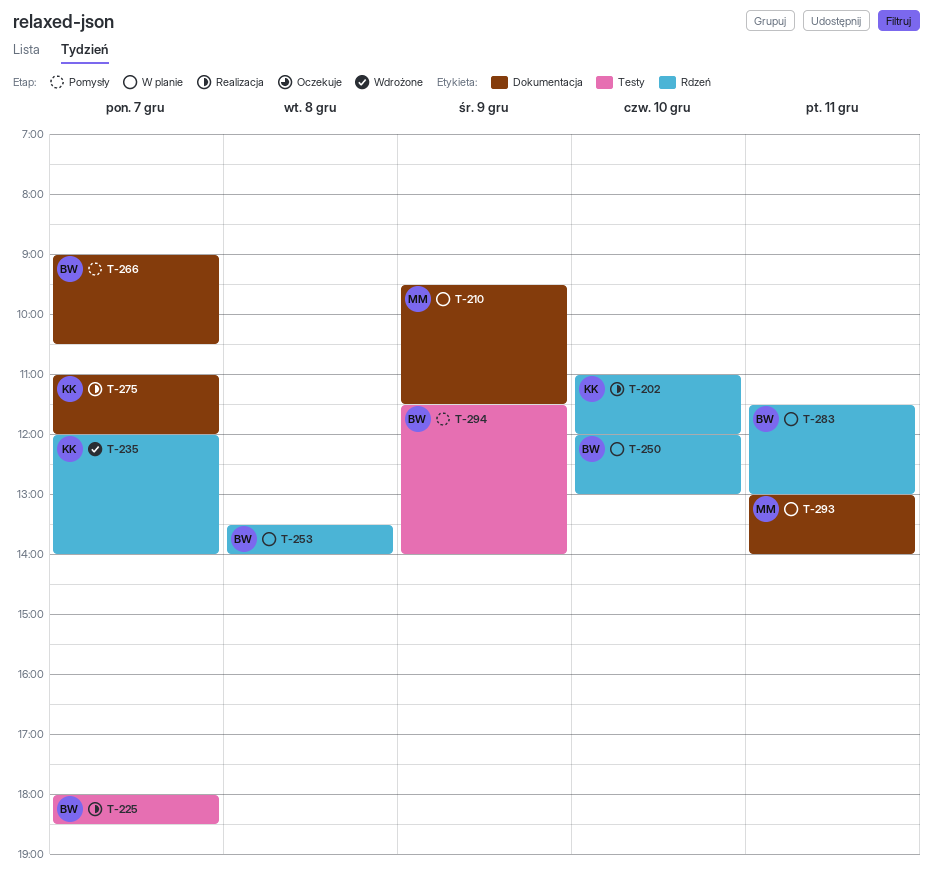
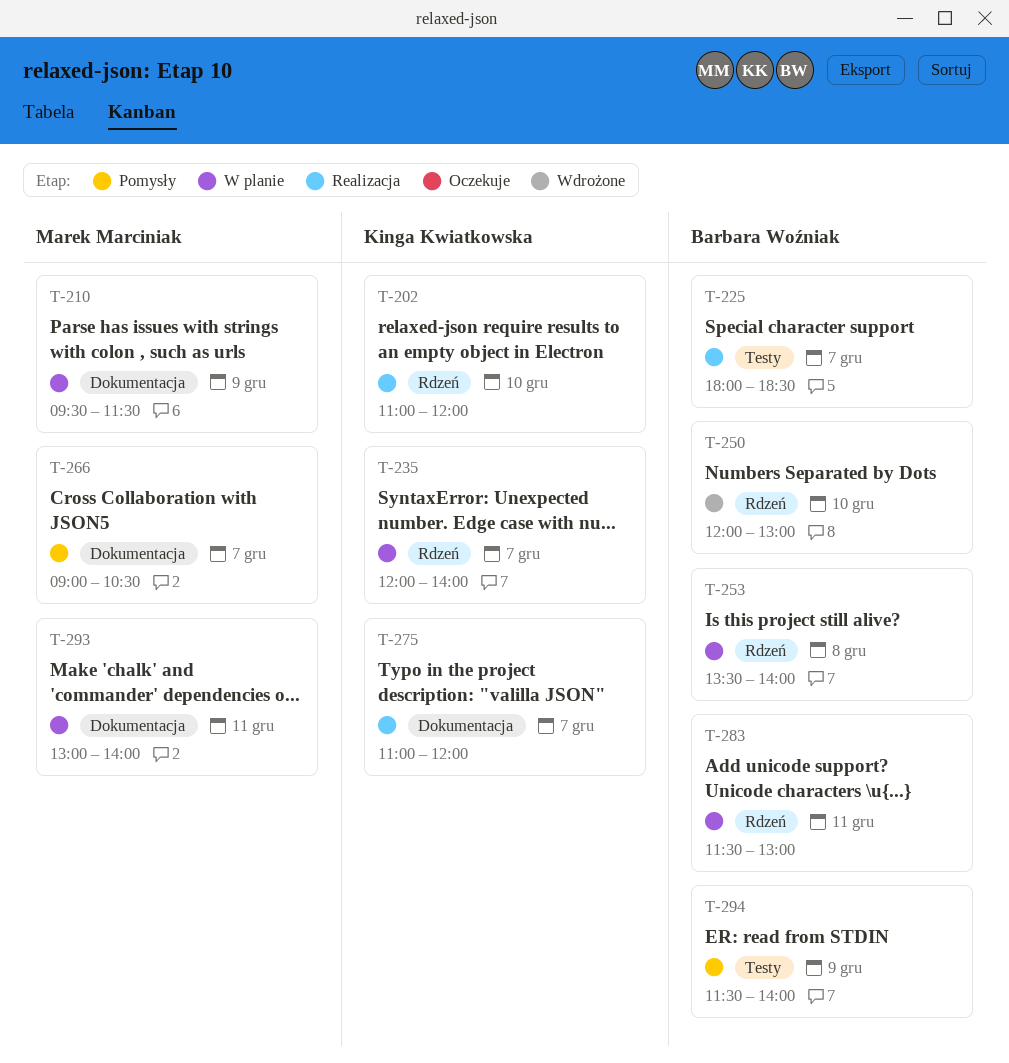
T-235, status: Wdrożone -> W planie
T-250, status: W planie -> Wdrożone
T-266, owner: Barbara Woźniak -> Marek Marciniak

